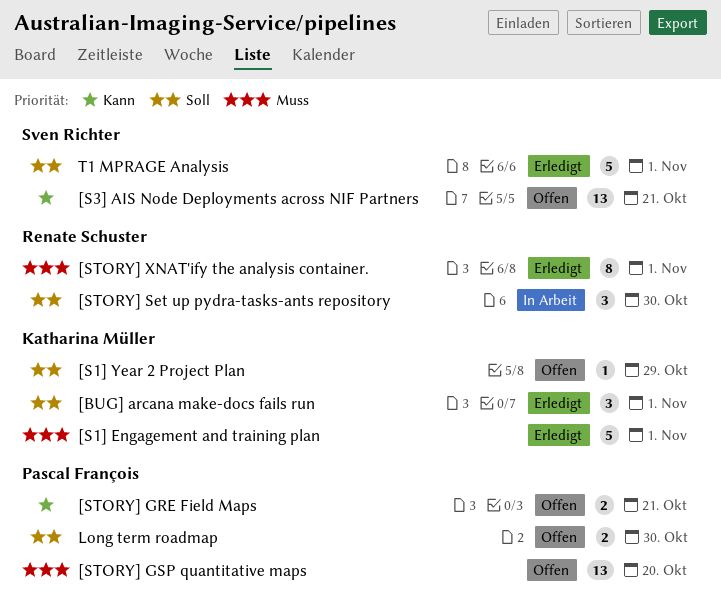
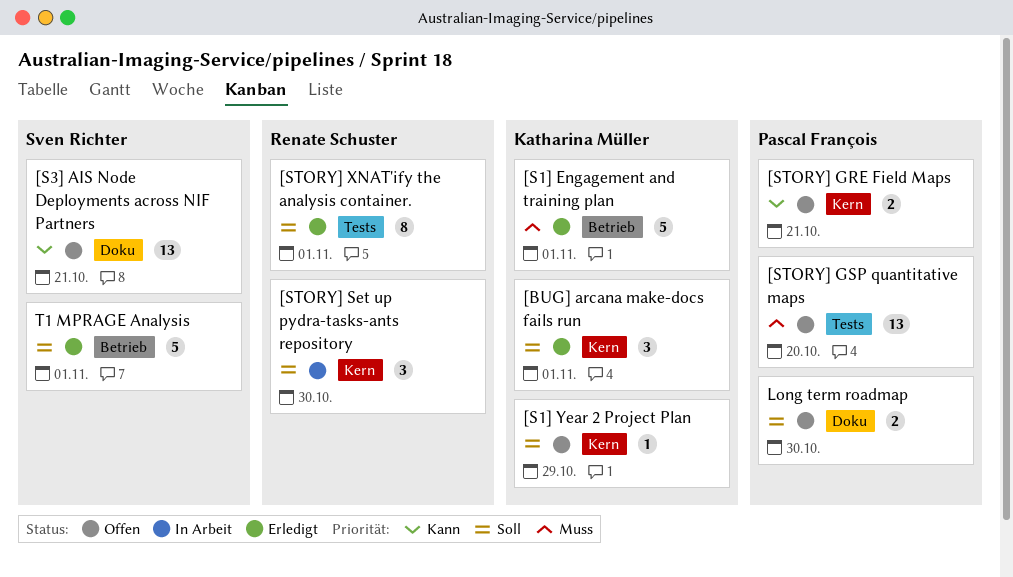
[STORY] XNAT'ify the analysis container., priority: Muss -> Soll

